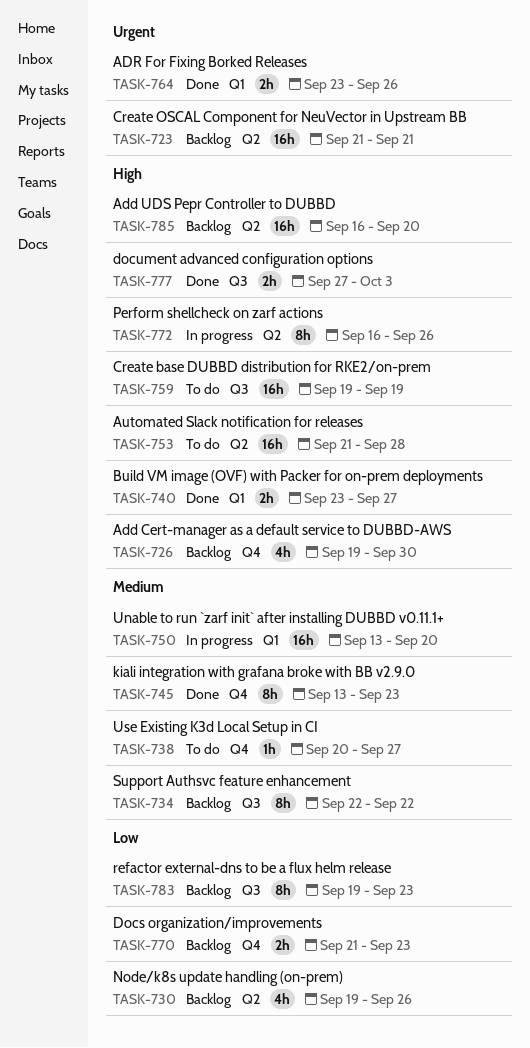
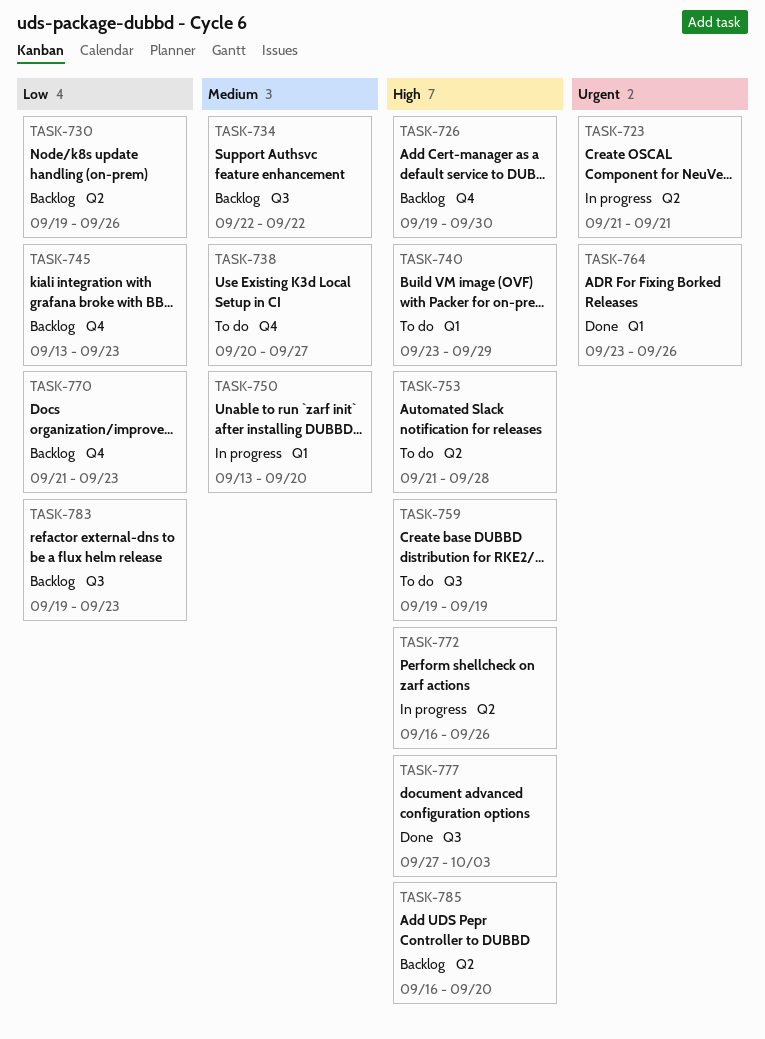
TASK-723, status: Backlog -> In progress
TASK-740, status: Done -> To do
TASK-740, due: Sep 27 -> Sep 29
TASK-745, status: Done -> Backlog
TASK-745, priority: Medium -> Low

